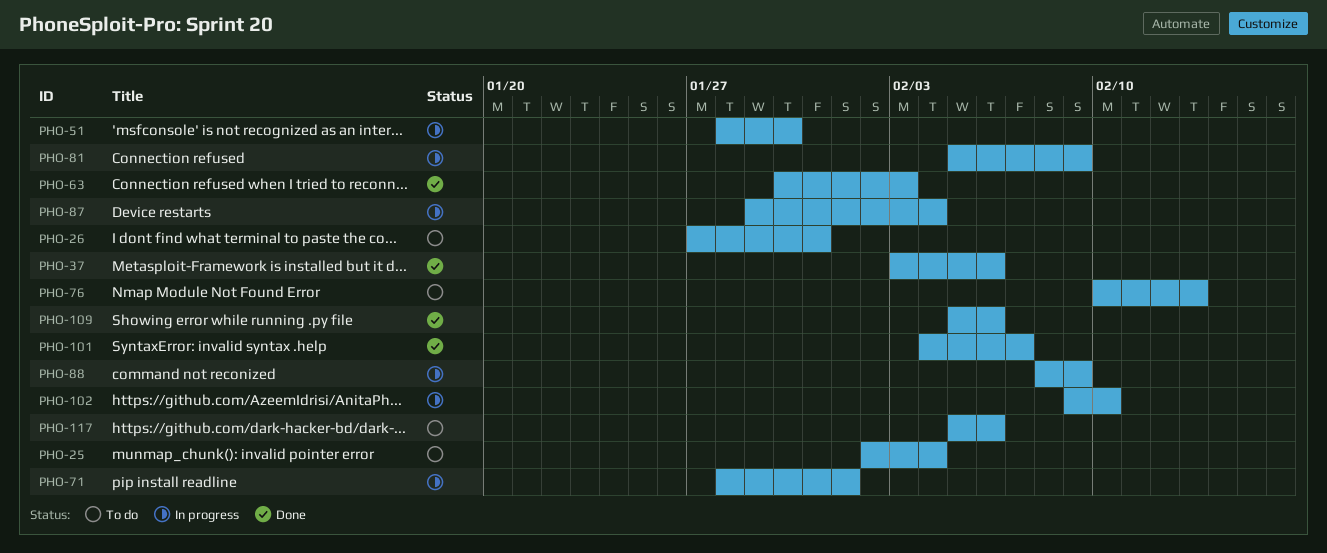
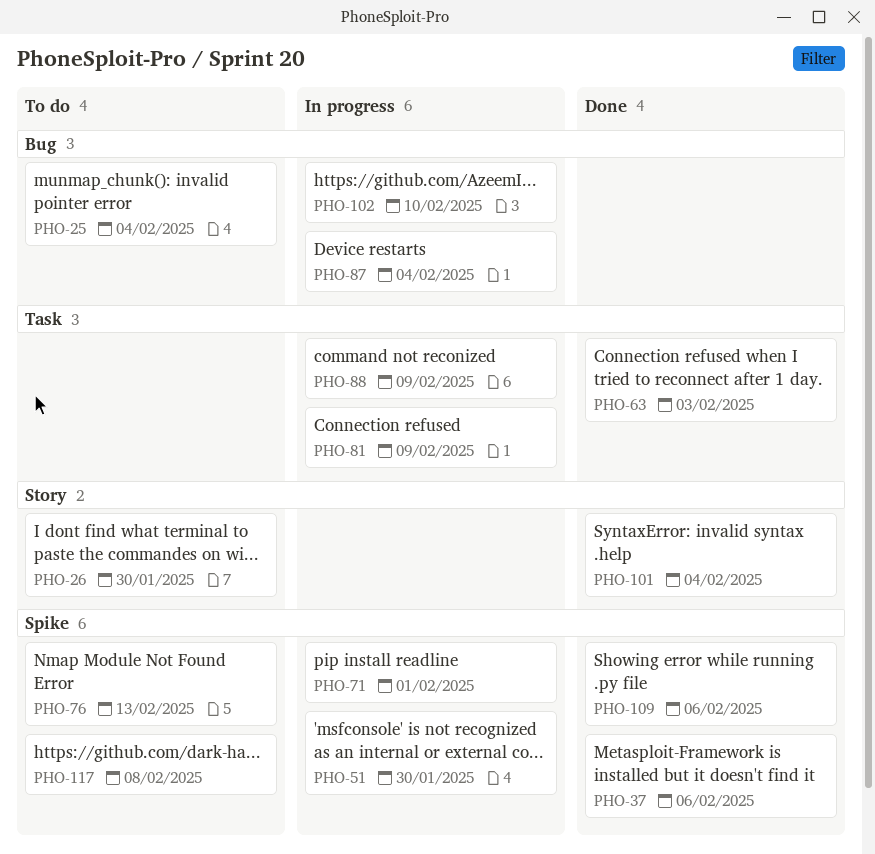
PHO-26, due: Jan 31 -> Jan 30
PHO-101, due: Feb 7 -> Feb 4
PHO-117, due: Feb 6 -> Feb 8

